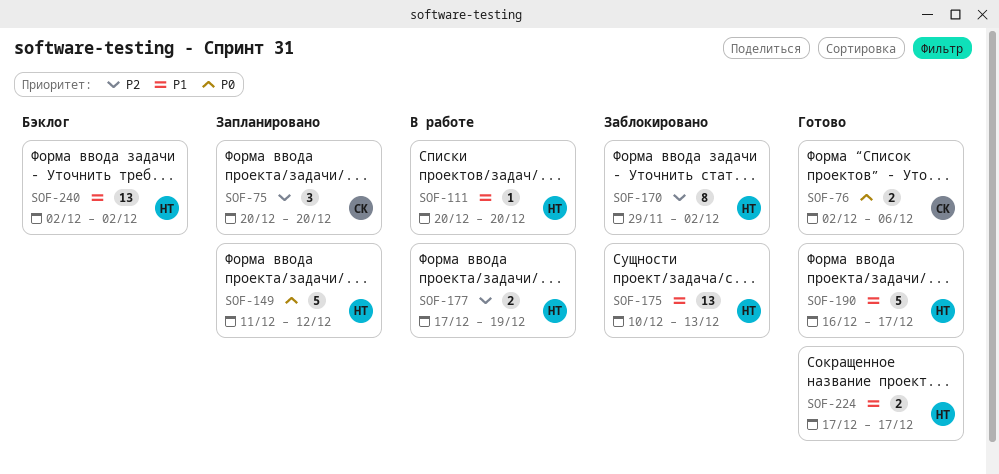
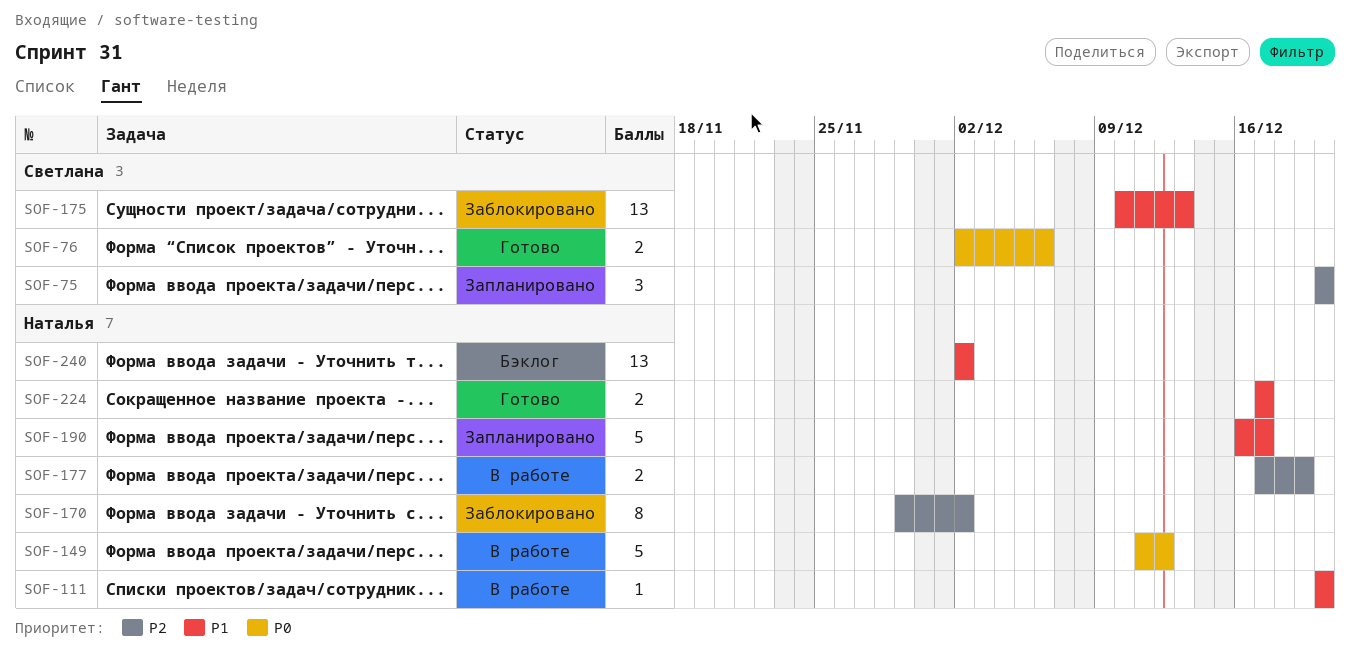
SOF-149, status: Запланировано -> В работе
SOF-175, owner: Наталья -> Светлана
SOF-190, status: Готово -> Запланировано

